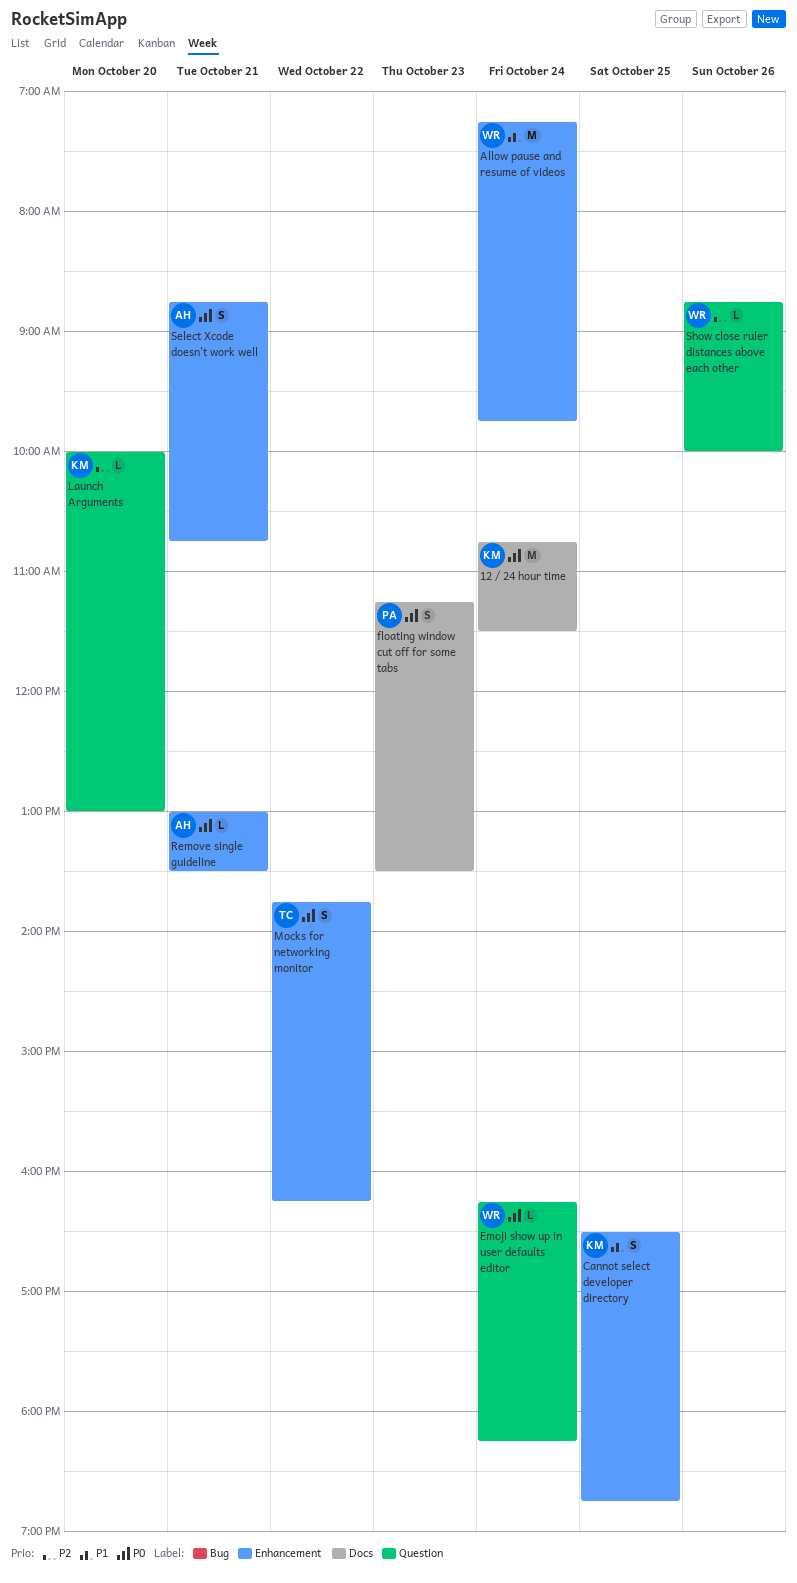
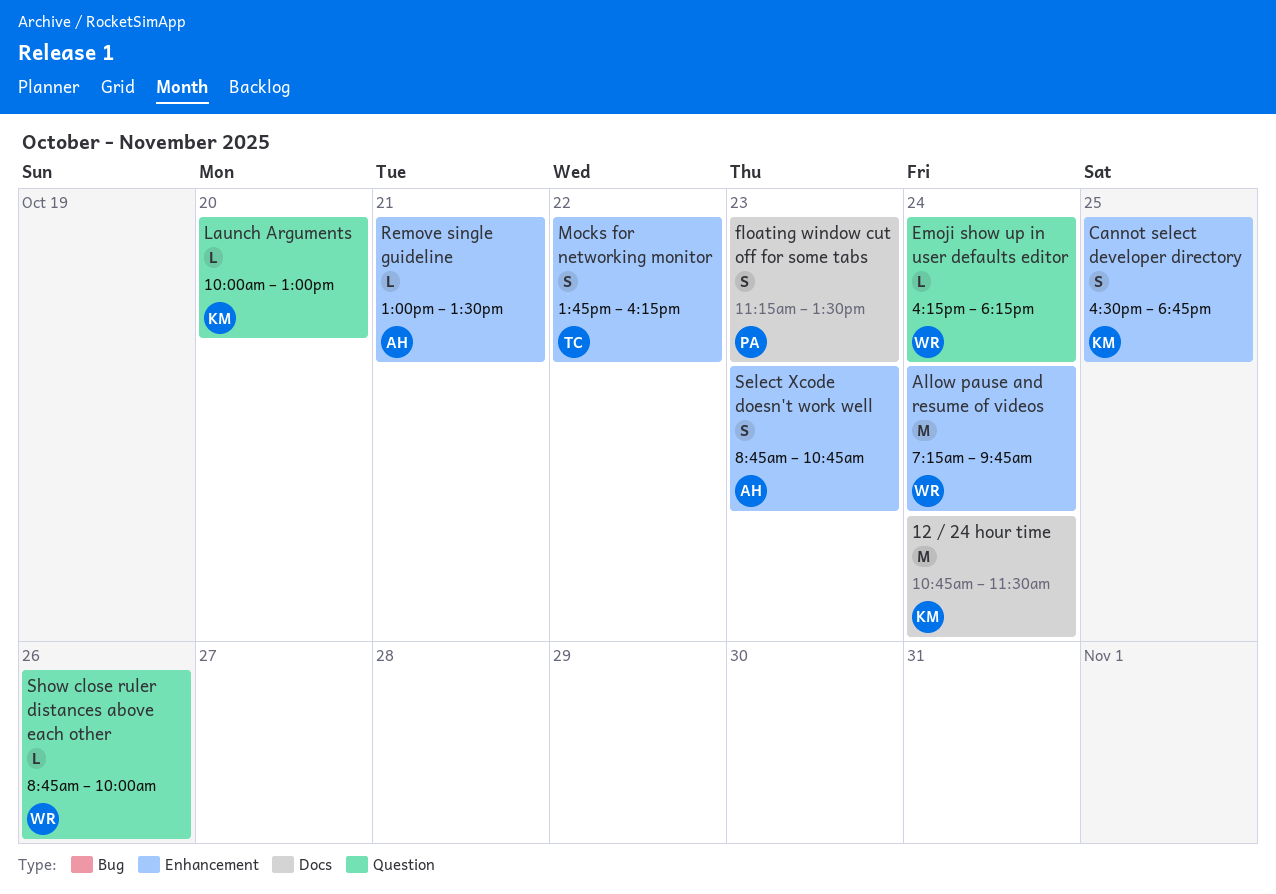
Select Xcode doesn't work well, day: Oct 21 -> Oct 23

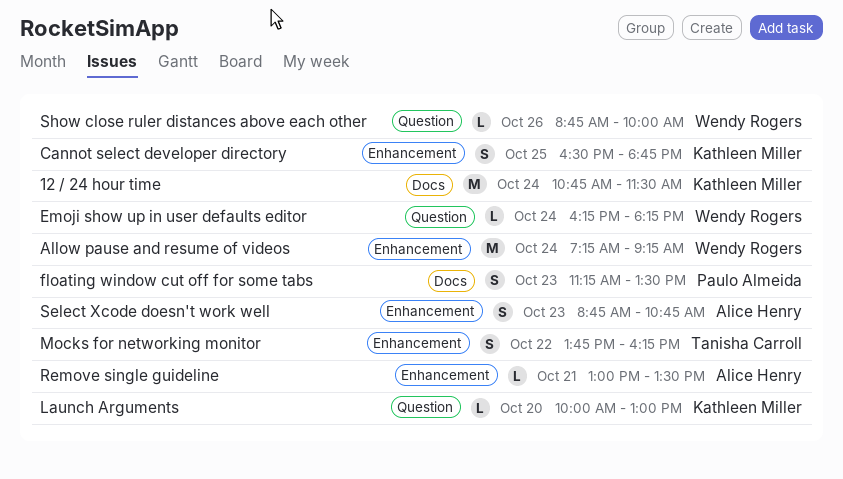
Allow pause and resume of videos, ends: 09:45 -> 09:15

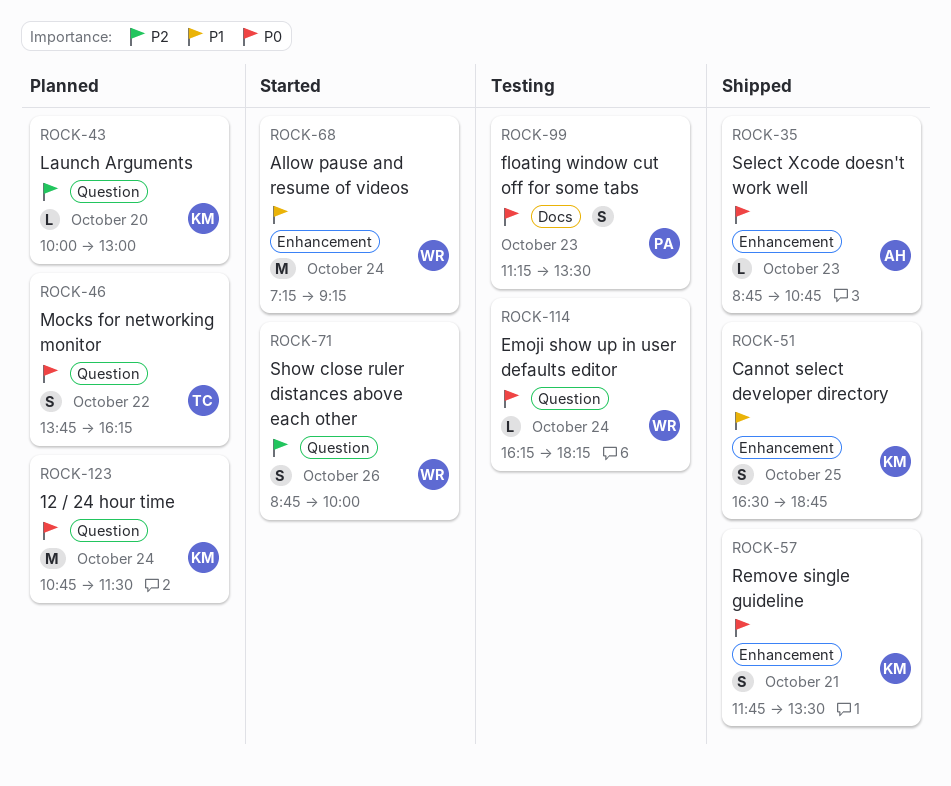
12 / 24 hour time, label: Docs -> Question
Mocks for networking monitor, label: Enhancement -> Question
Remove single guideline, owner: Alice Henry -> Kathleen Miller
Remove single guideline, estimate: L -> S
Remove single guideline, begins: 13:00 -> 11:45
Select Xcode doesn't work well, estimate: S -> L
Show close ruler distances above each other, estimate: L -> S

